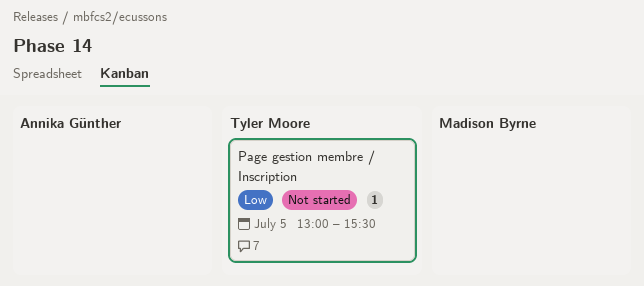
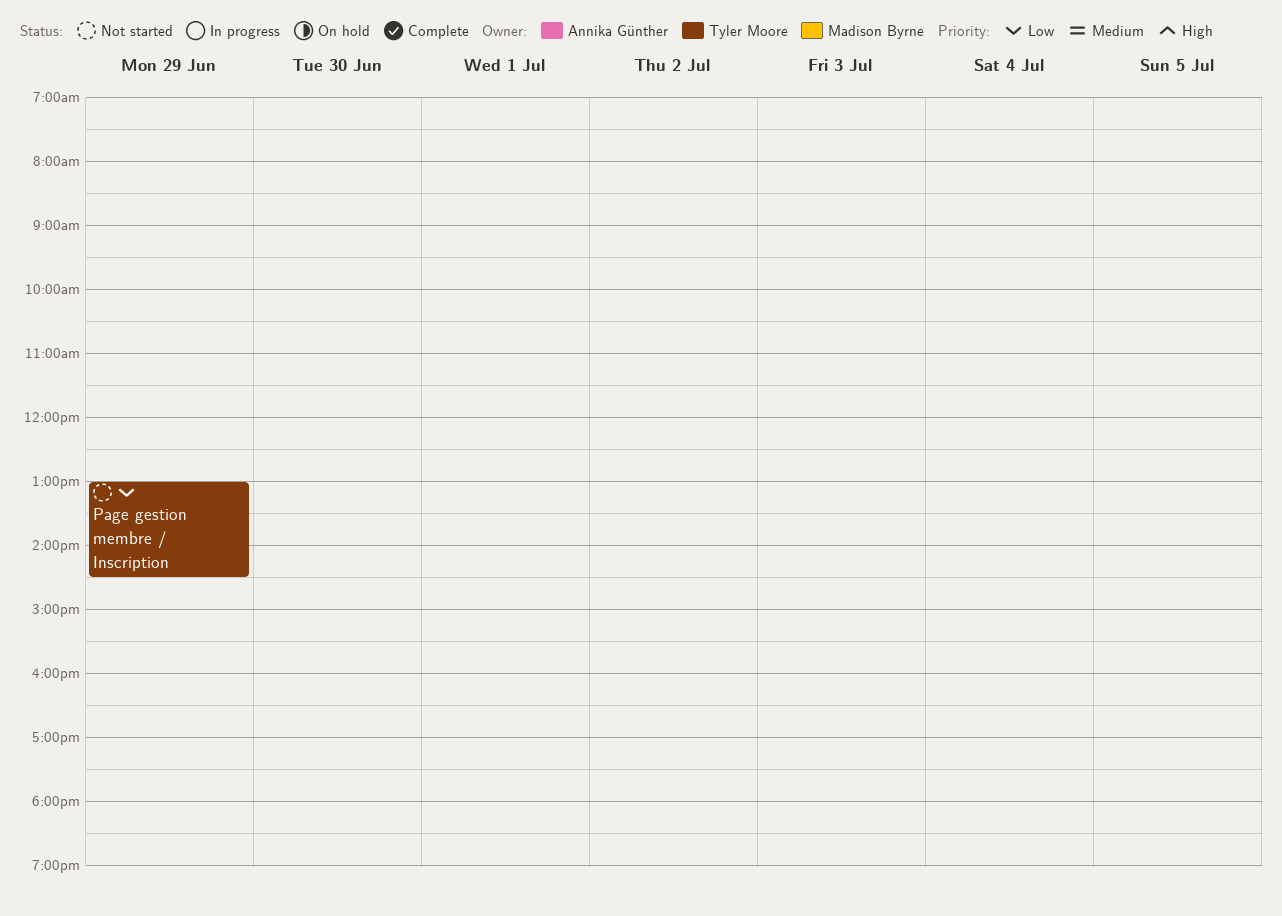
Page gestion membre / Inscription, day: Jul 5 -> Jun 29
Page gestion membre / Inscription, ends: 15:30 -> 14:30

